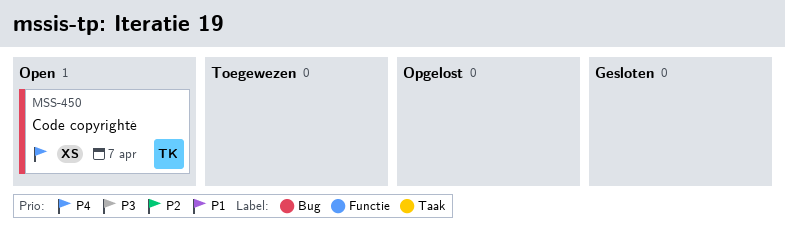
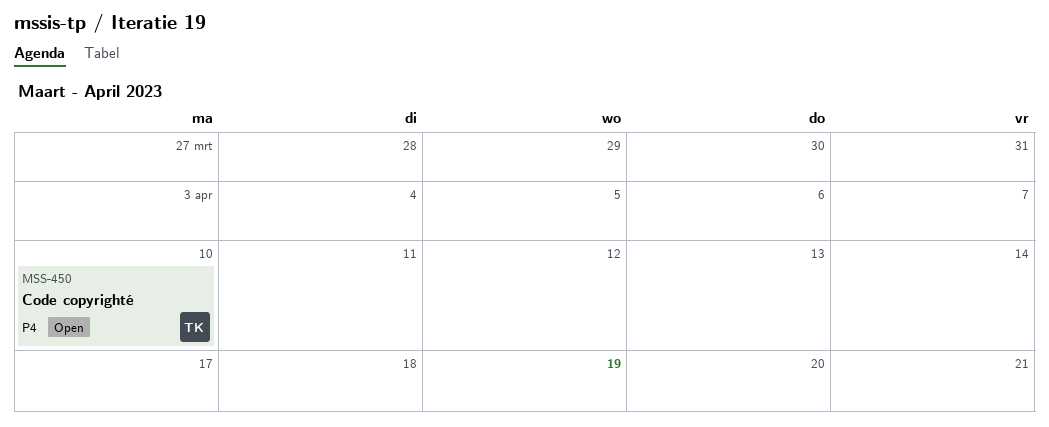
MSS-450, due: Apr 7 -> Apr 10

